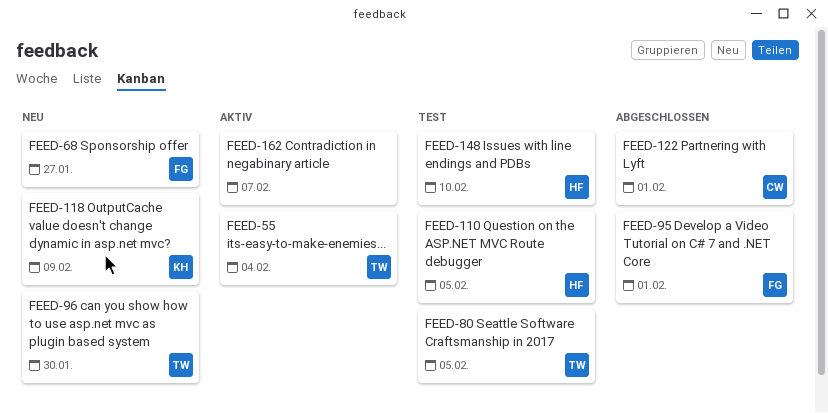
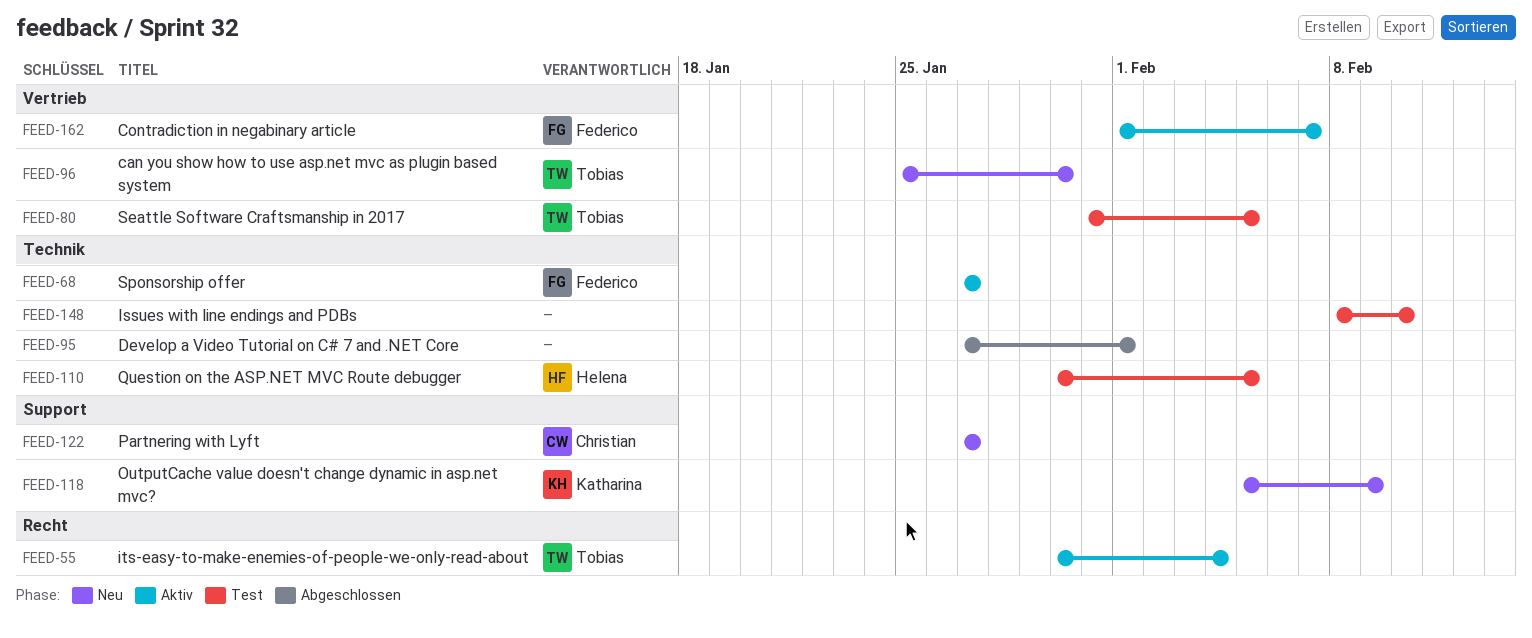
FEED-68, status: Neu -> Aktiv
FEED-95, owner: Federico -> none
FEED-122, status: Abgeschlossen -> Neu
FEED-122, due: Feb 1 -> Jan 27
FEED-148, owner: Helena -> none
FEED-162, owner: none -> Federico

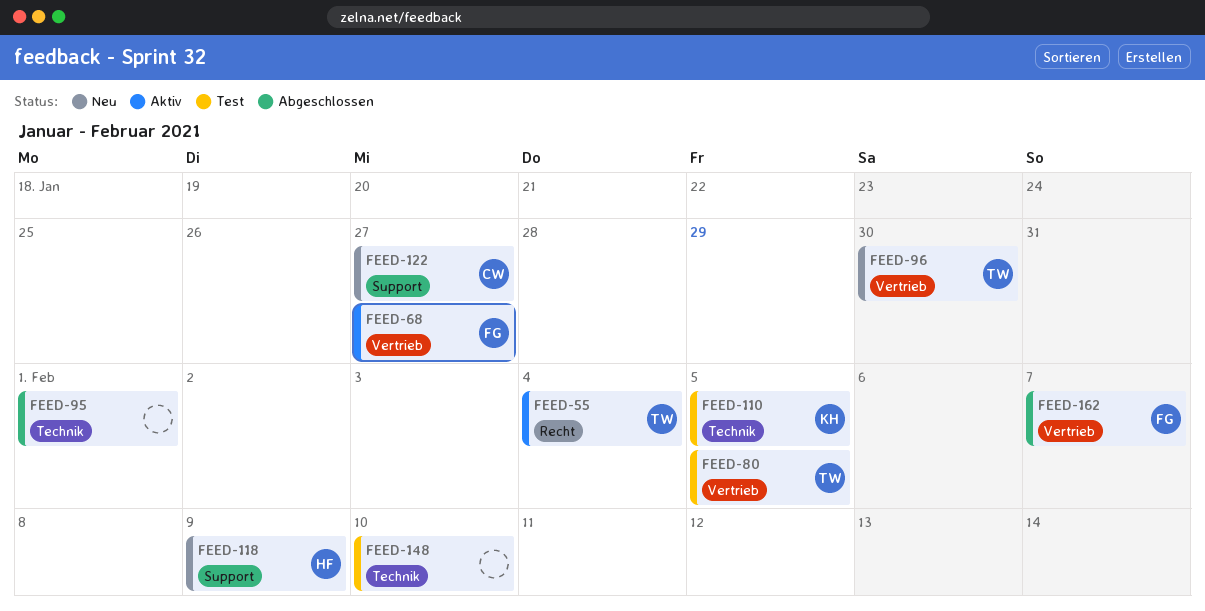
FEED-68, label: Technik -> Vertrieb
FEED-110, owner: Helena -> Katharina
FEED-118, owner: Katharina -> Helena
FEED-162, status: Aktiv -> Abgeschlossen

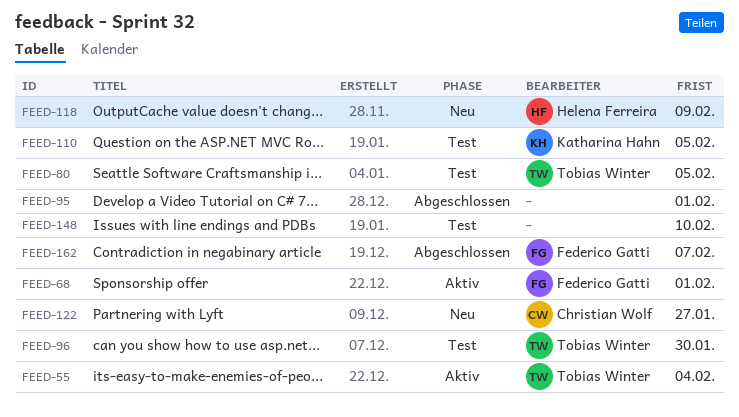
FEED-68, due: Jan 27 -> Feb 1
FEED-96, status: Neu -> Test

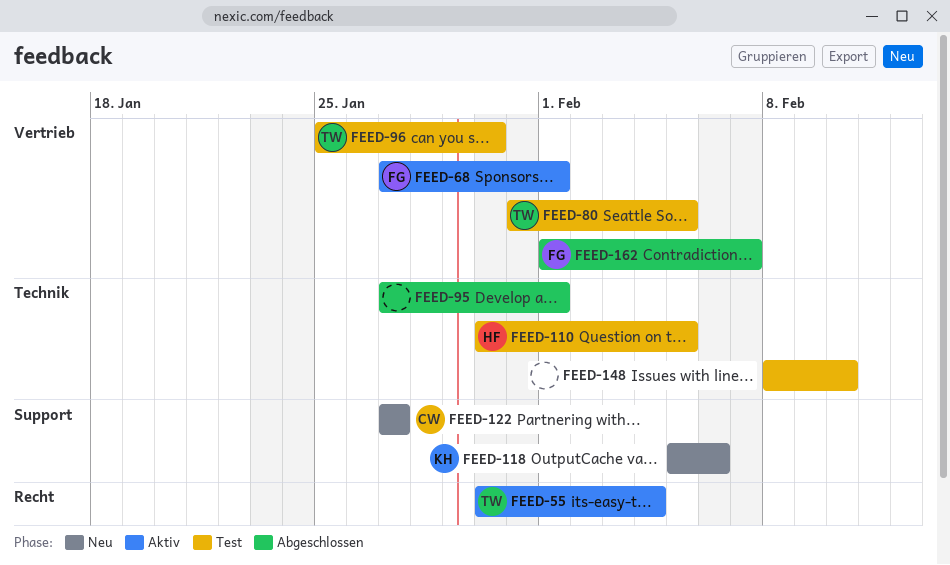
FEED-110, owner: Katharina Hahn -> Helena Ferreira
FEED-118, owner: Helena Ferreira -> Katharina Hahn
FEED-118, due: Feb 9 -> Feb 6

